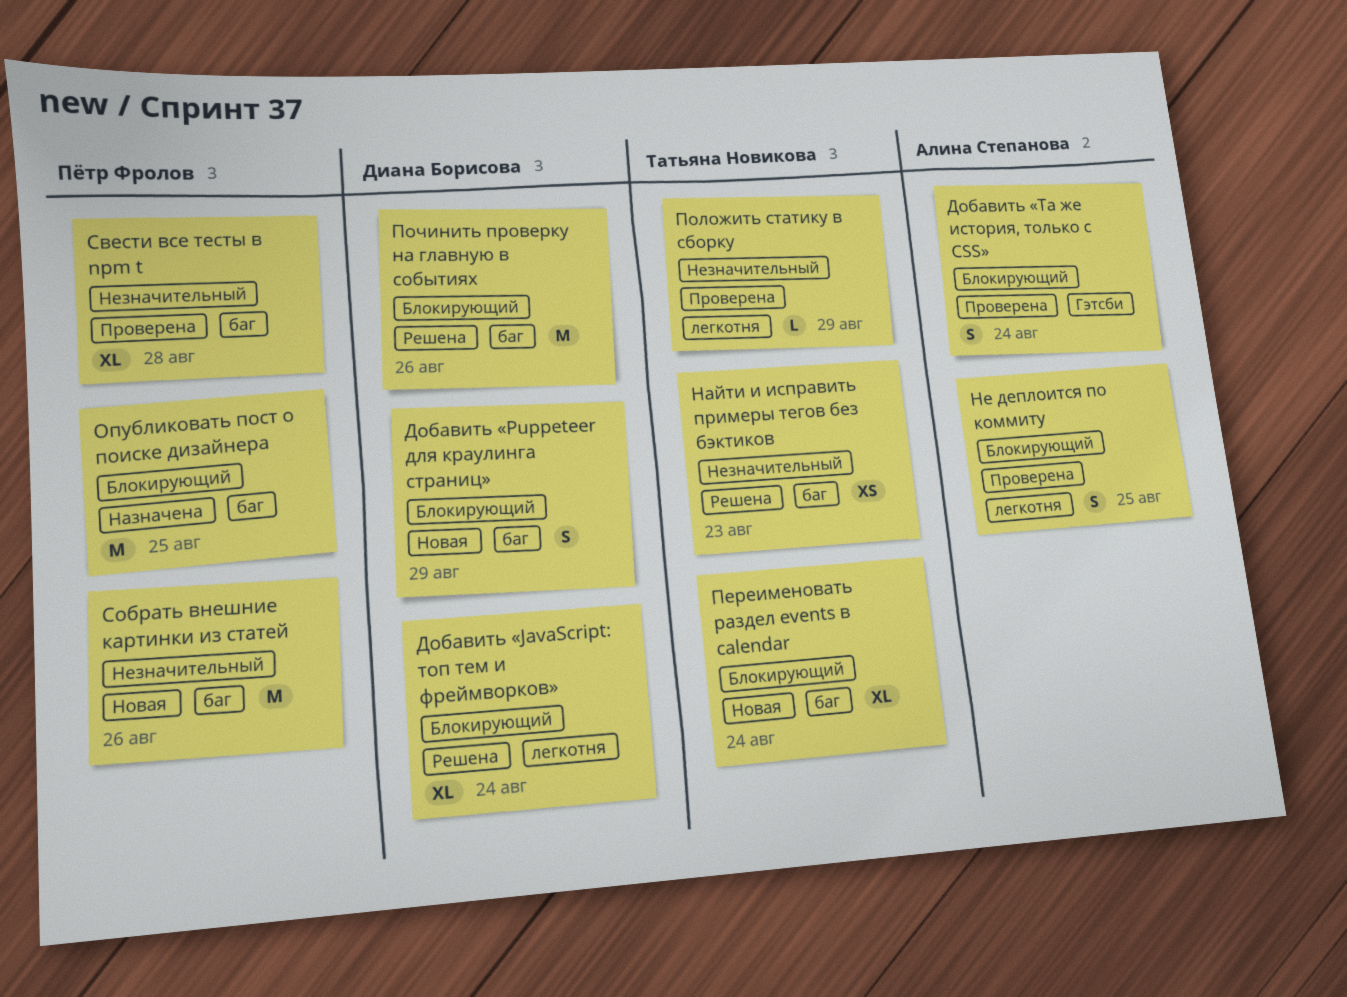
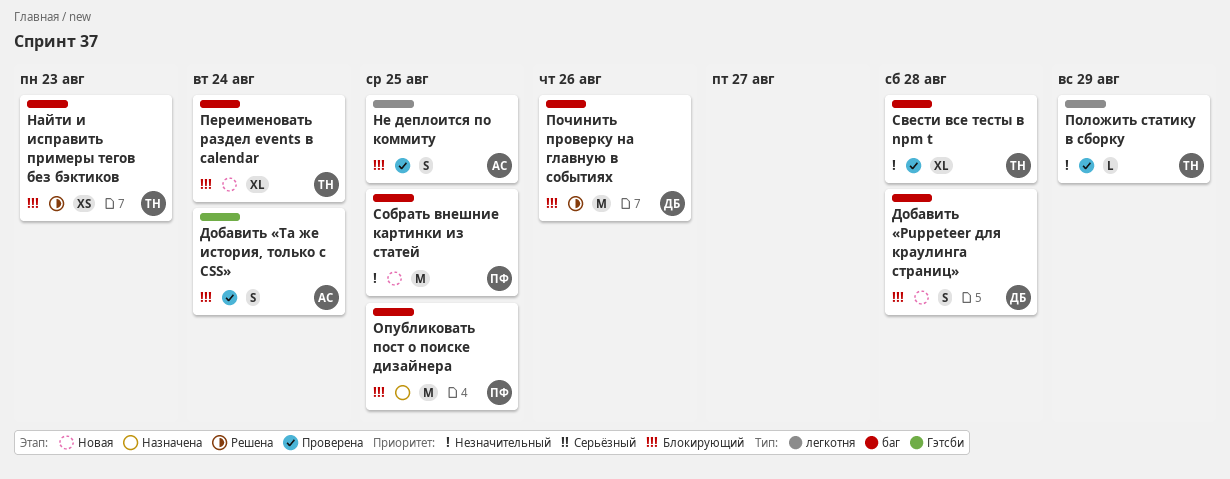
Добавить «JavaScript: топ тем и фреймворков»: present -> none
Добавить «Puppeteer для краулинга страниц», due: Aug 29 -> Aug 28
Найти и исправить примеры тегов без бэктиков, priority: Незначительный -> Блокирующий
Свести все тесты в npm t, owner: Пётр Фролов -> Татьяна Новикова
Собрать внешние картинки из статей, due: Aug 26 -> Aug 25

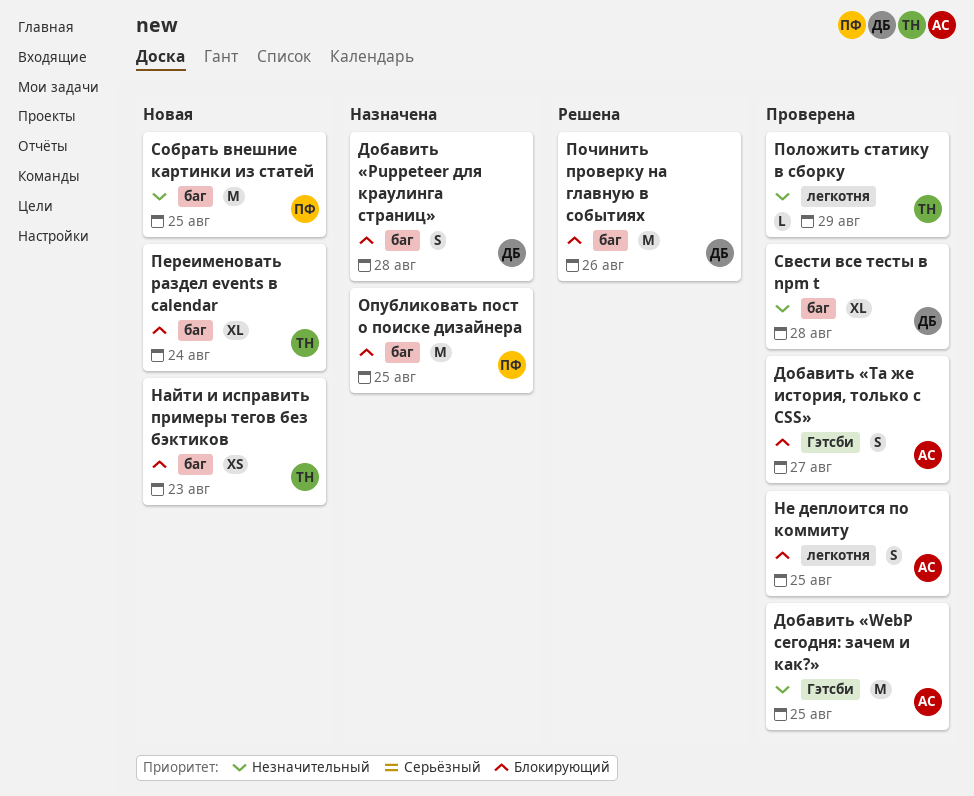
Добавить «Puppeteer для краулинга страниц», status: Новая -> Назначена
Добавить «WebP сегодня: зачем и как?»: none -> present
Добавить «Та же история, только с CSS», due: Aug 24 -> Aug 27
Найти и исправить примеры тегов без бэктиков, status: Решена -> Новая
Свести все тесты в npm t, owner: ТН -> ДБ

